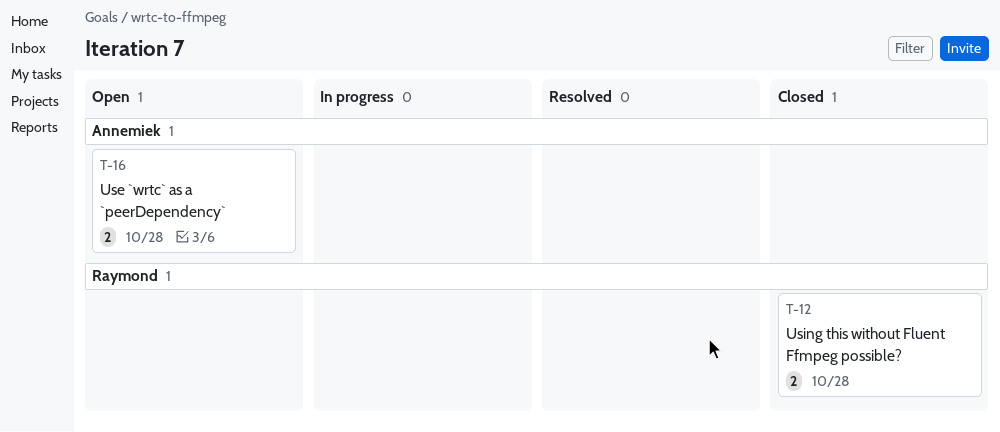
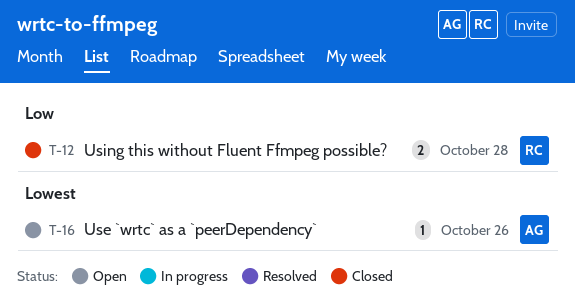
T-16, estimate: 2 -> 1
T-16, due: Oct 28 -> Oct 26

